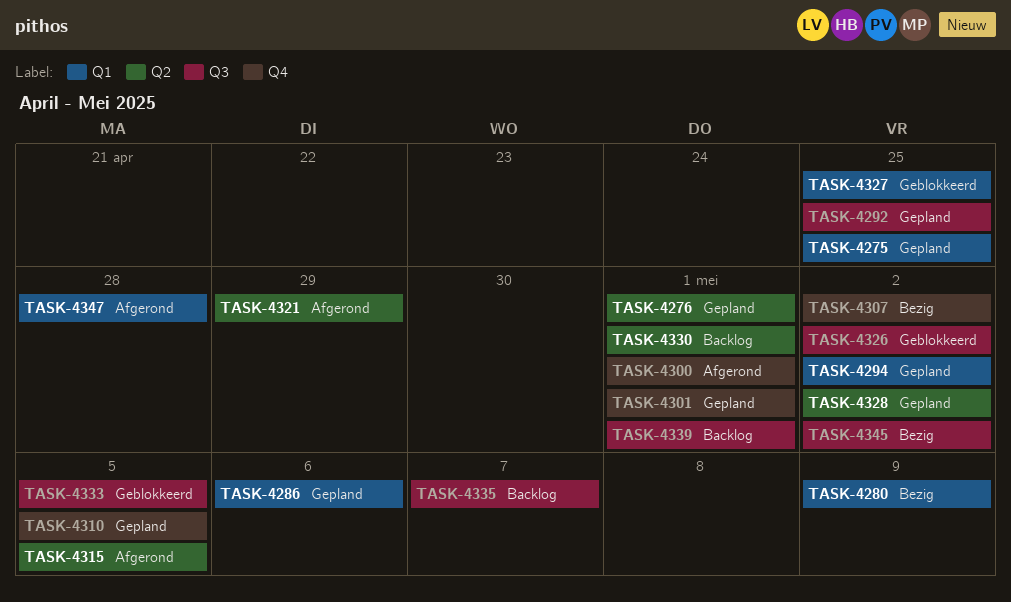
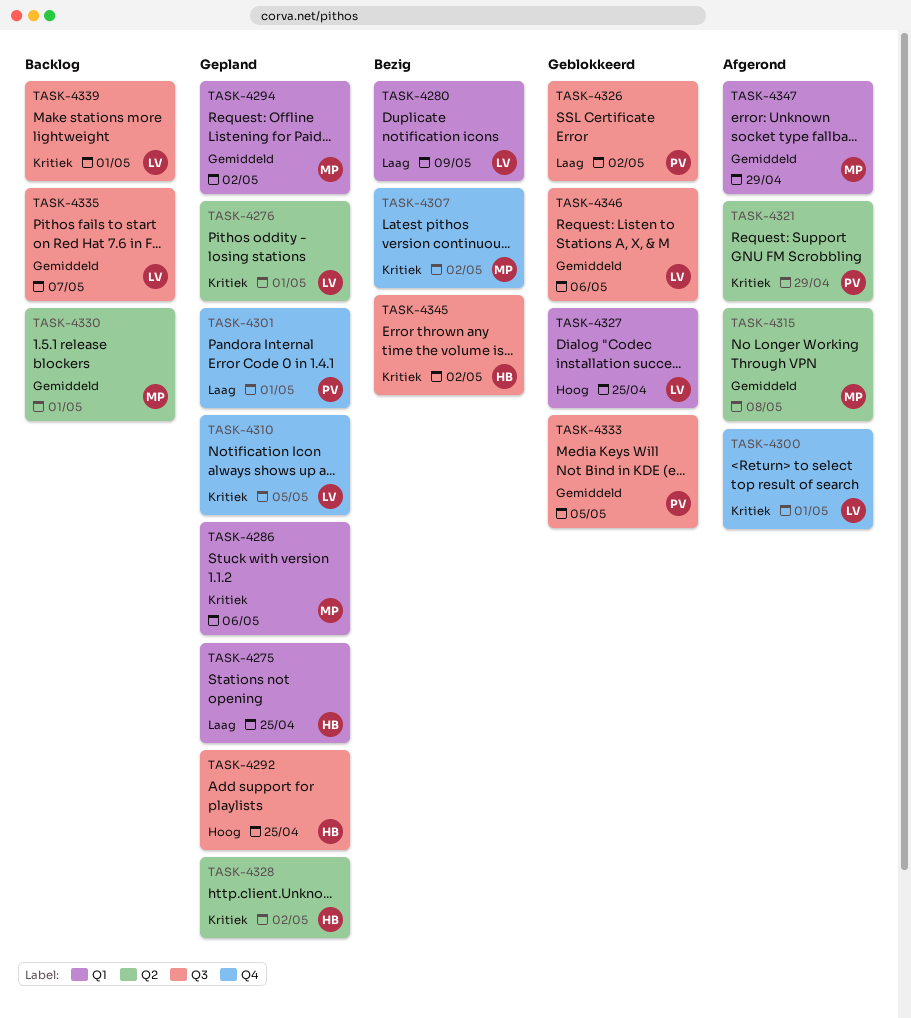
TASK-4315, due: May 5 -> May 8
TASK-4346: none -> present
TASK-4347, due: Apr 28 -> Apr 29

